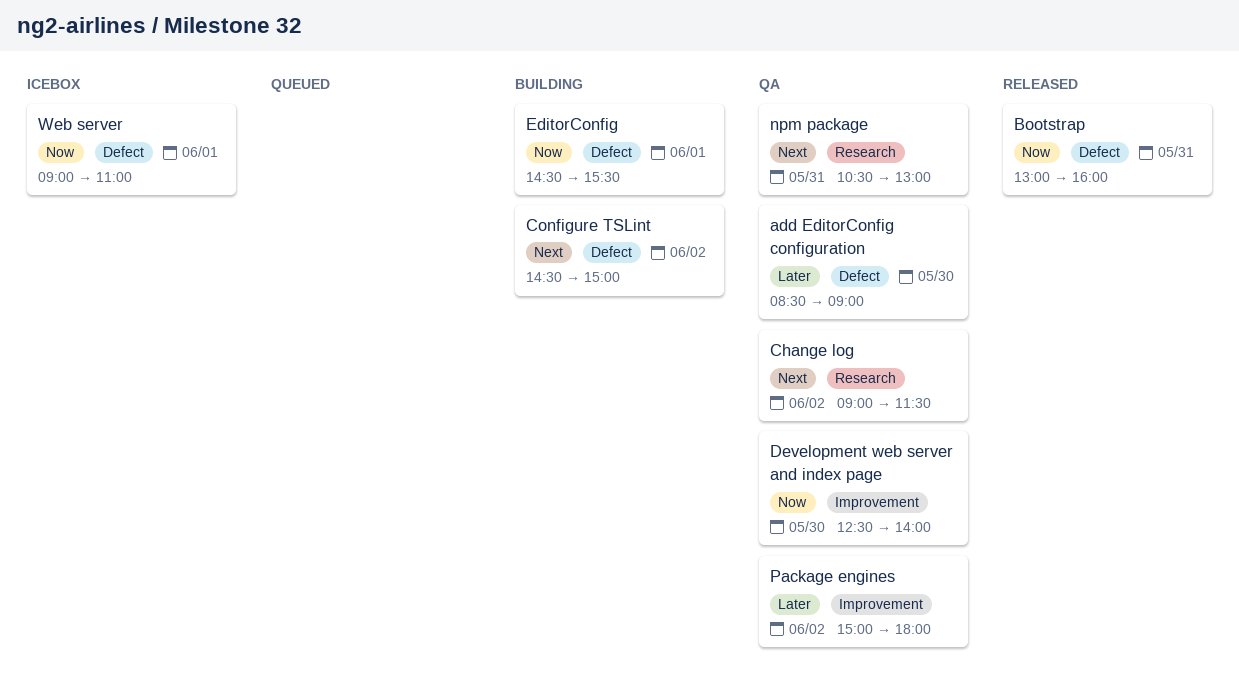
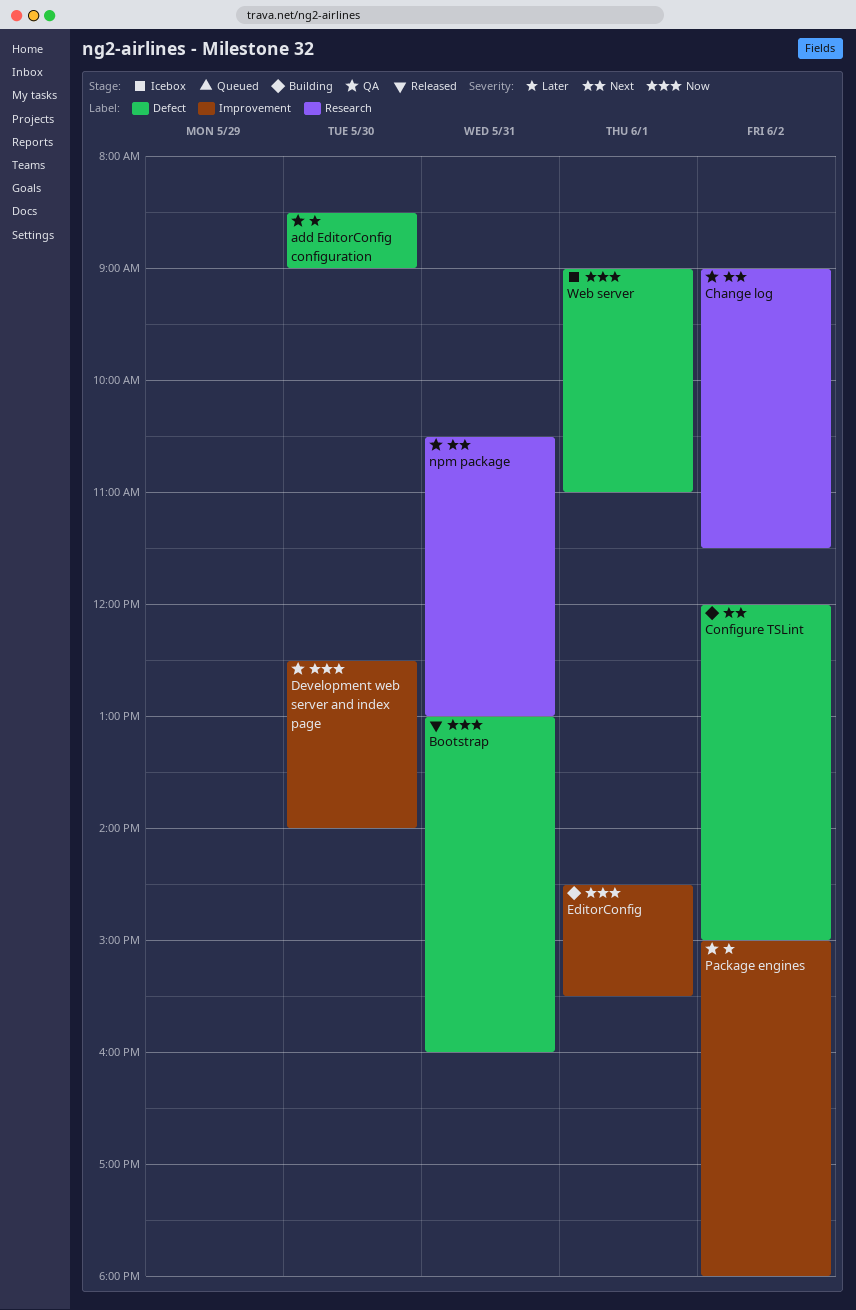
Configure TSLint, begins: 14:30 -> 12:00
EditorConfig, label: Defect -> Improvement

